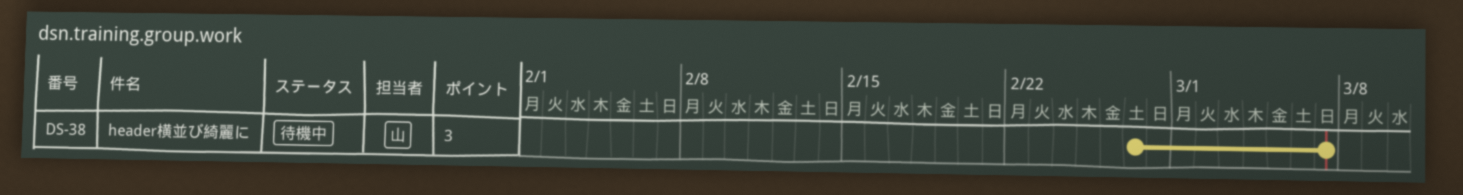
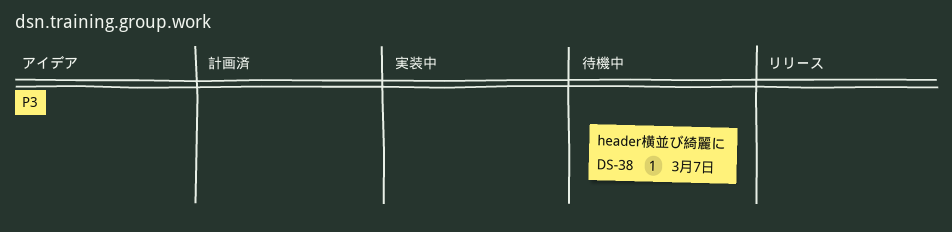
DS-38, estimate: 3 -> 1

